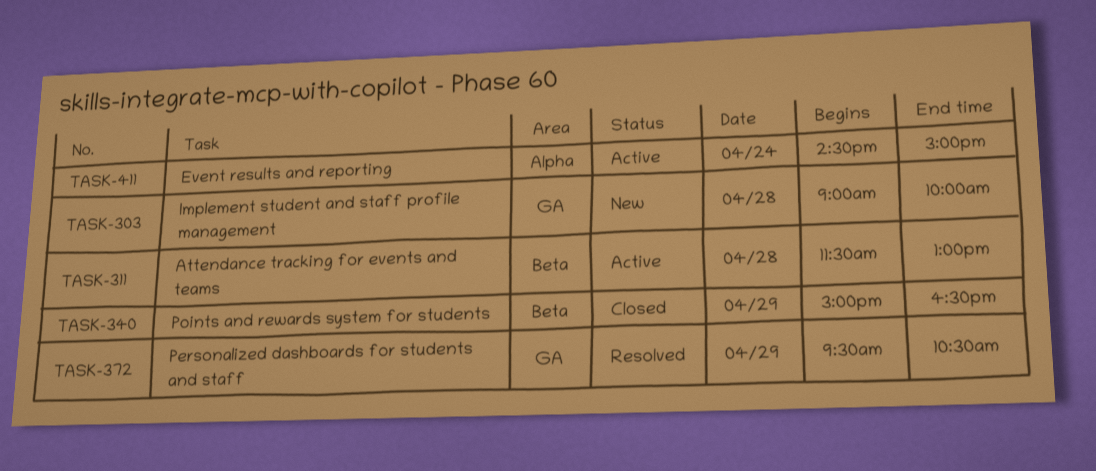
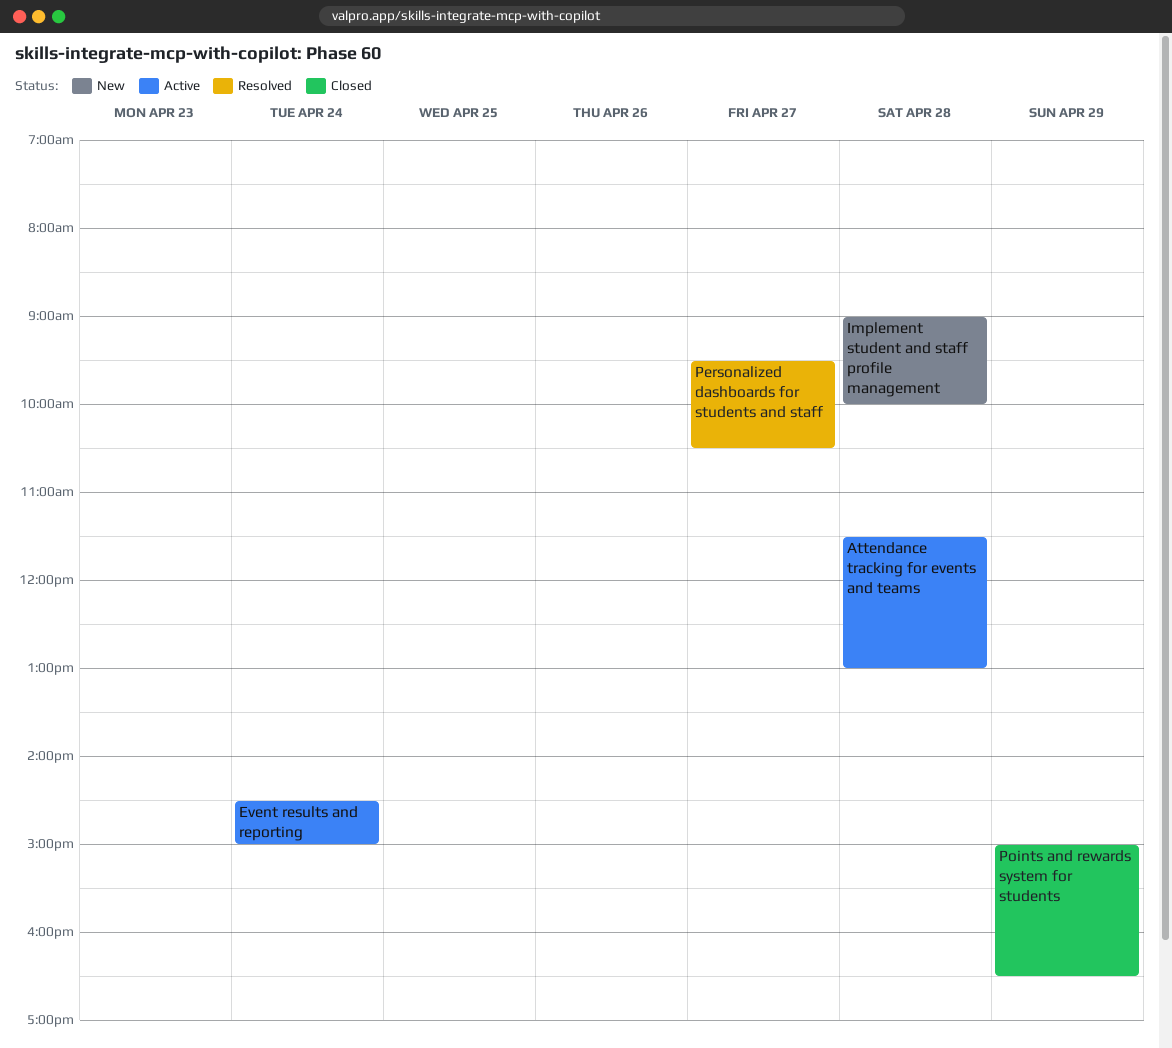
Personalized dashboards for students and staff, day: Apr 29 -> Apr 27

